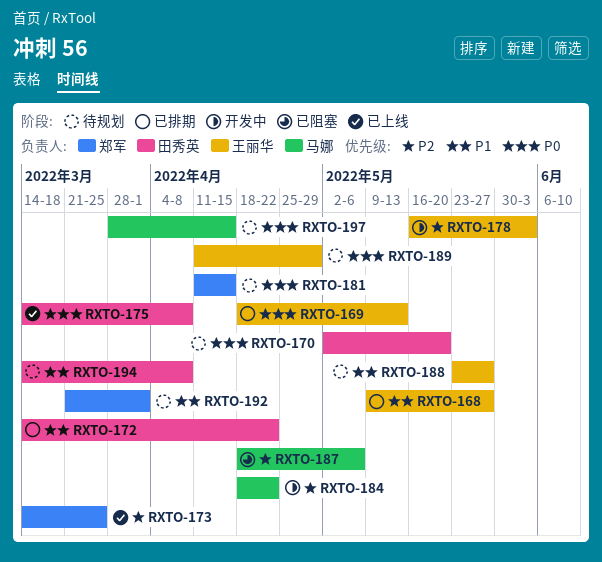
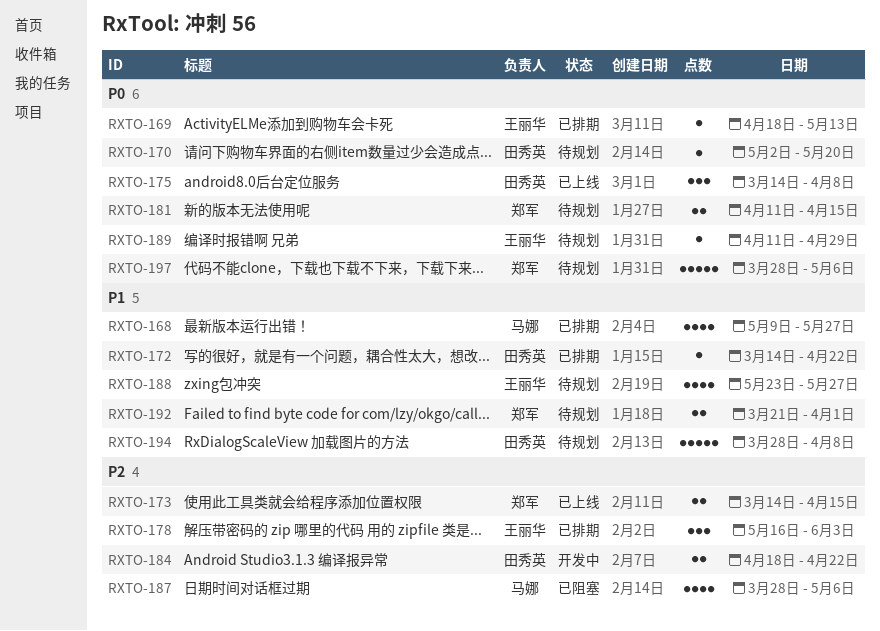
RXTO-168, owner: 王丽华 -> 马娜
RXTO-173, due: Mar 25 -> Apr 15
RXTO-178, status: 开发中 -> 已排期
RXTO-184, owner: 马娜 -> 田秀英
RXTO-187, start: Apr 18 -> Mar 28
RXTO-194, start: Mar 14 -> Mar 28
RXTO-197, owner: 马娜 -> 郑军
RXTO-197, due: Apr 15 -> May 6

